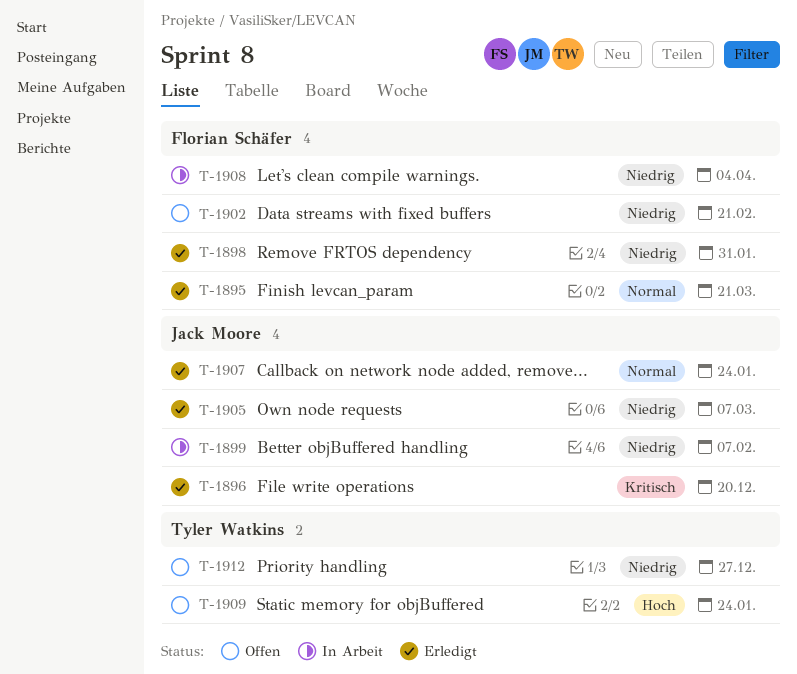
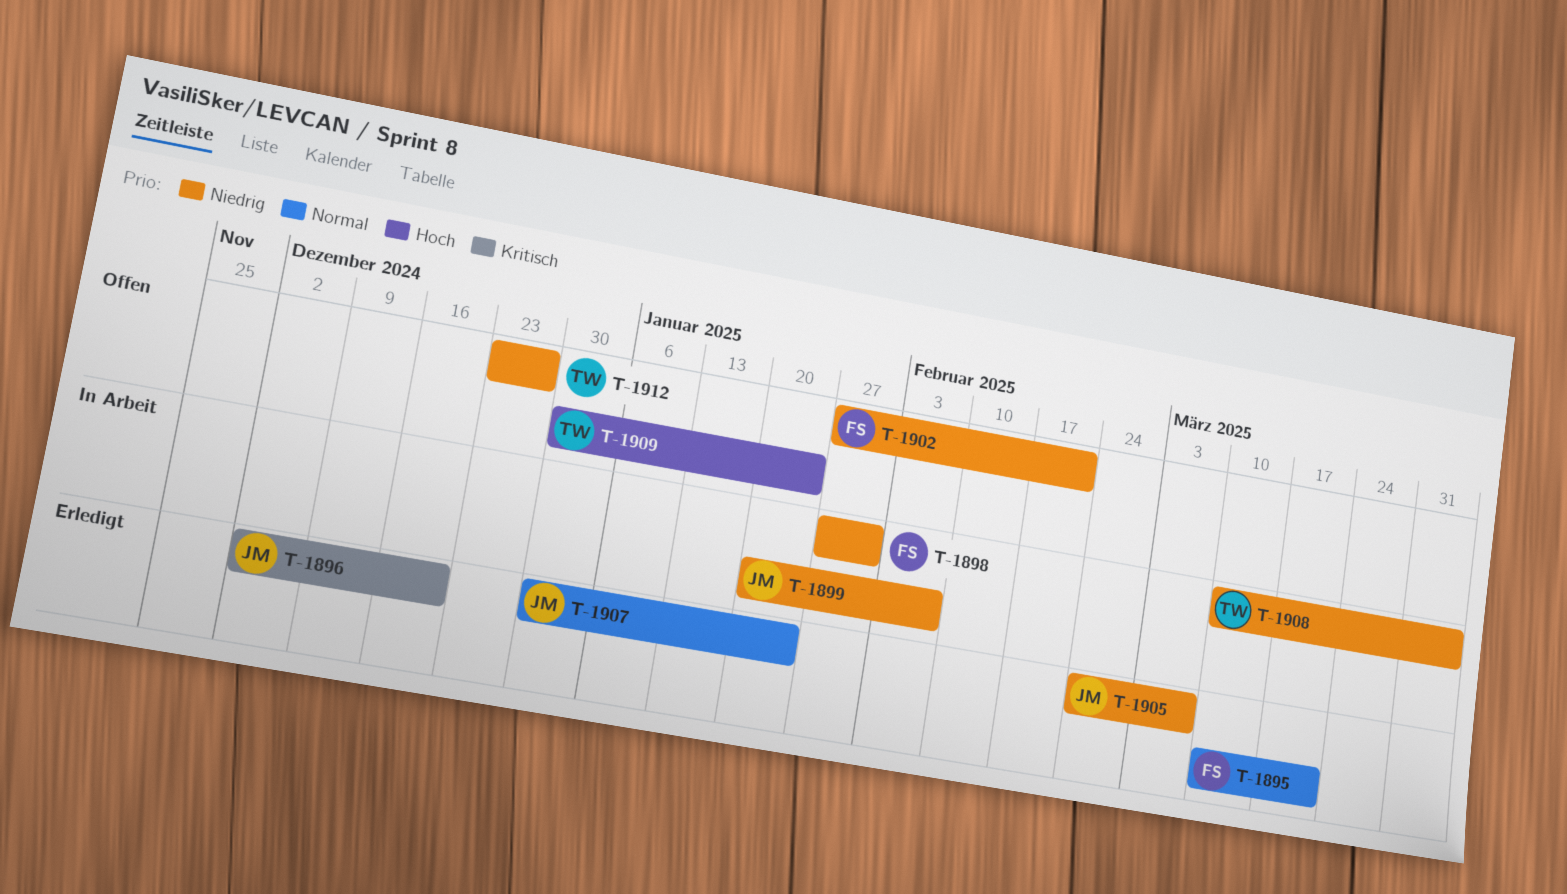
T-1898, status: Erledigt -> In Arbeit
T-1908, owner: Florian Schäfer -> Tyler Watkins

